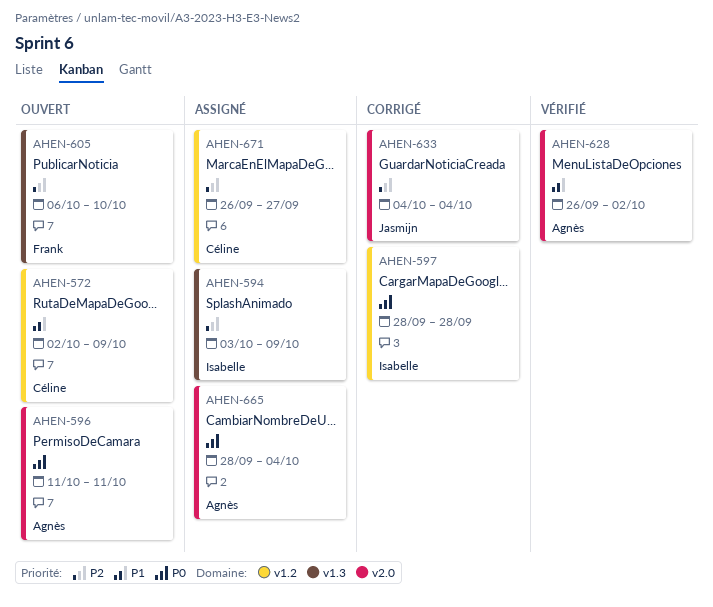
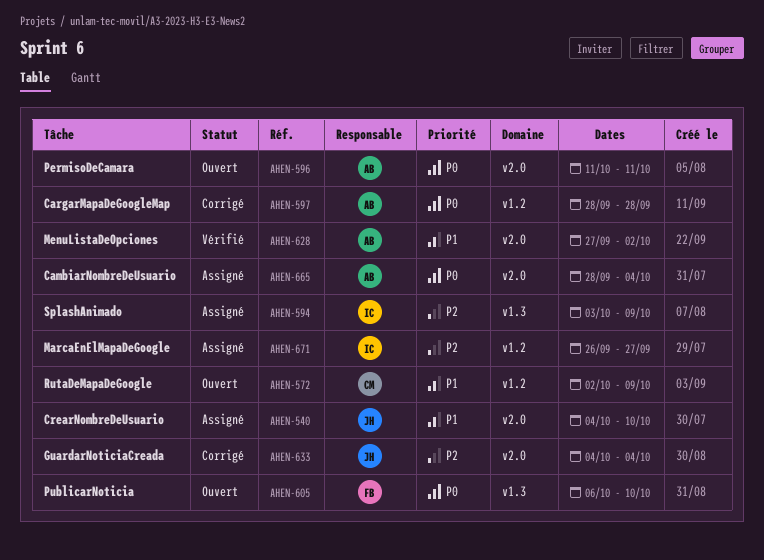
AHEN-540: none -> present
AHEN-597, owner: Isabelle -> Agnès
AHEN-605, priority: P2 -> P0
AHEN-628, start: Sep 26 -> Sep 27
AHEN-671, owner: Céline -> Isabelle

